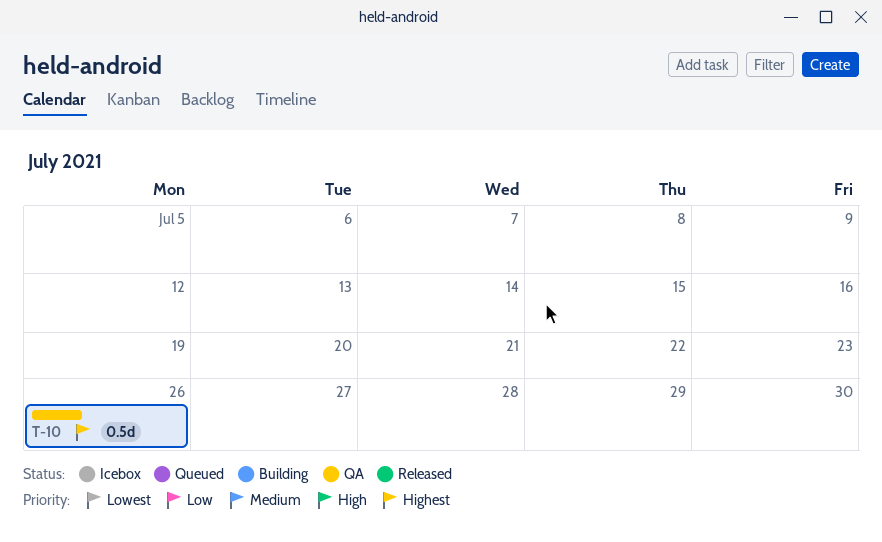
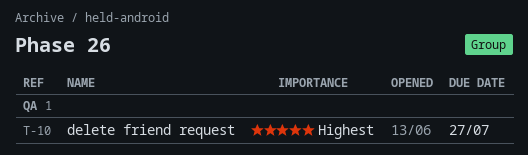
T-10, due: Jul 26 -> Jul 27

